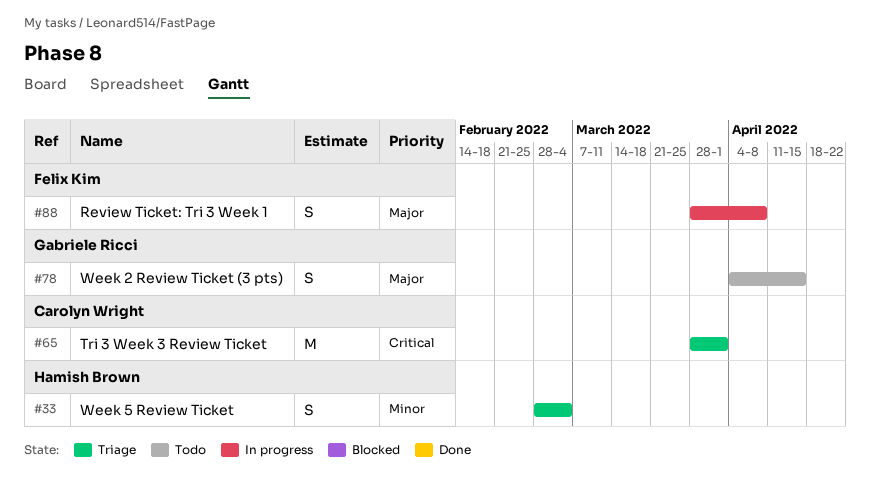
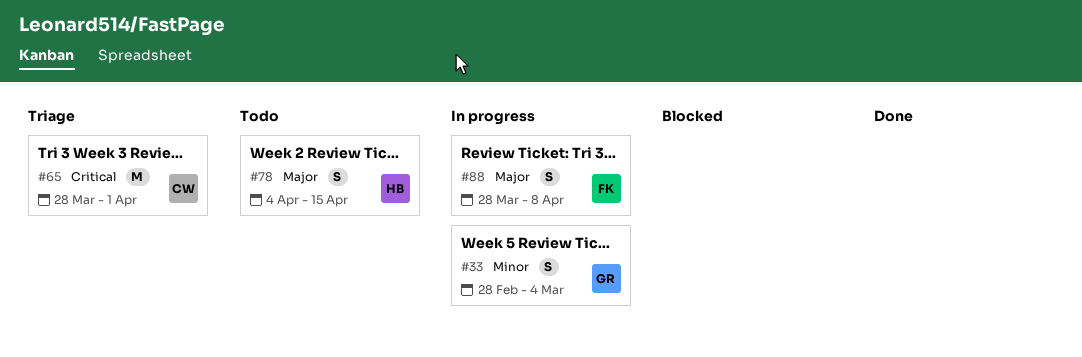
#33, status: Triage -> In progress
#33, owner: Hamish Brown -> Gabriele Ricci
#78, owner: Gabriele Ricci -> Hamish Brown

